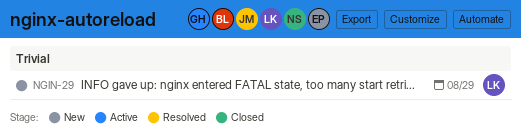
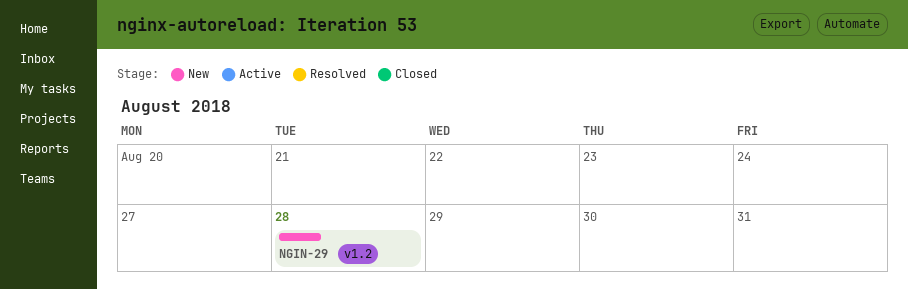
NGIN-29, due: Aug 29 -> Aug 28

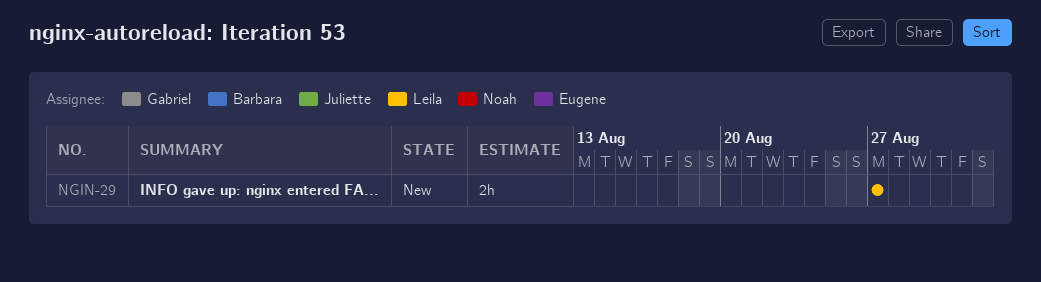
NGIN-29, due: Aug 28 -> Aug 27

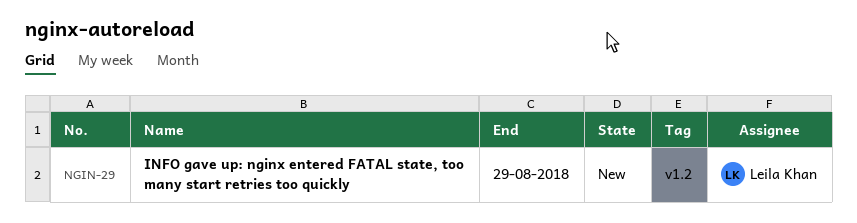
NGIN-29, due: Aug 27 -> Aug 29

